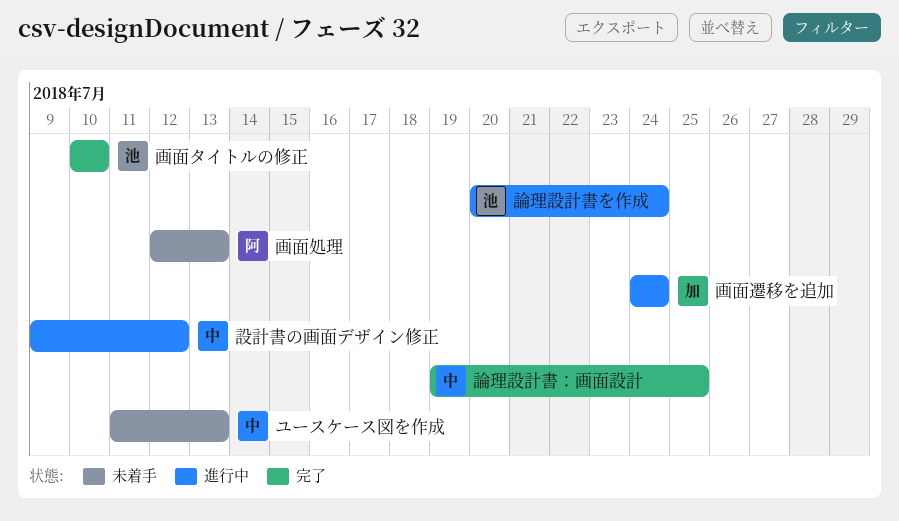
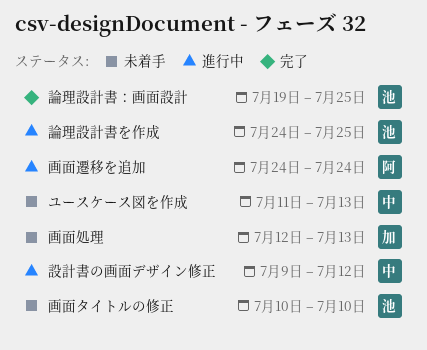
画面タイトルの修正, status: 完了 -> 未着手
画面処理, owner: 阿 -> 加
画面遷移を追加, owner: 加 -> 阿
論理設計書を作成, start: Jul 20 -> Jul 24
論理設計書を作成, due: Jul 24 -> Jul 25
論理設計書：画面設計, owner: 中 -> 池

